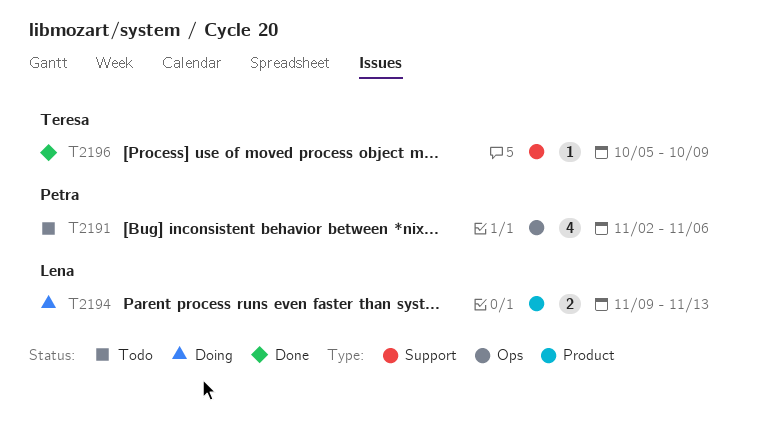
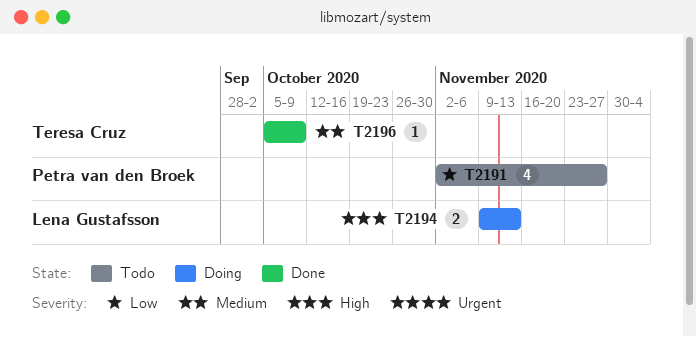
T2191, due: Nov 6 -> Nov 27

